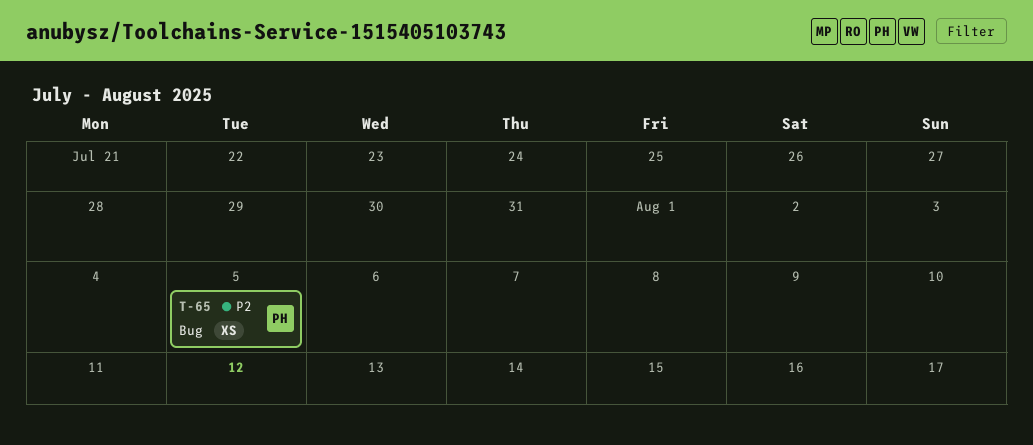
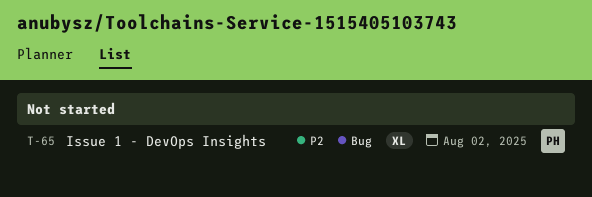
T-65, estimate: XS -> XL
T-65, due: Aug 5 -> Aug 2

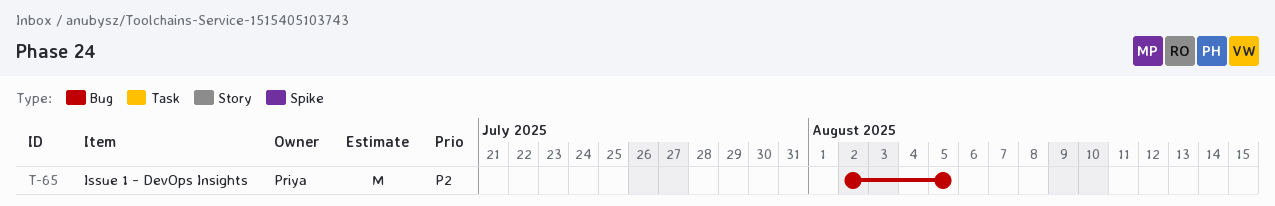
T-65, estimate: XL -> M
T-65, due: Aug 2 -> Aug 5

